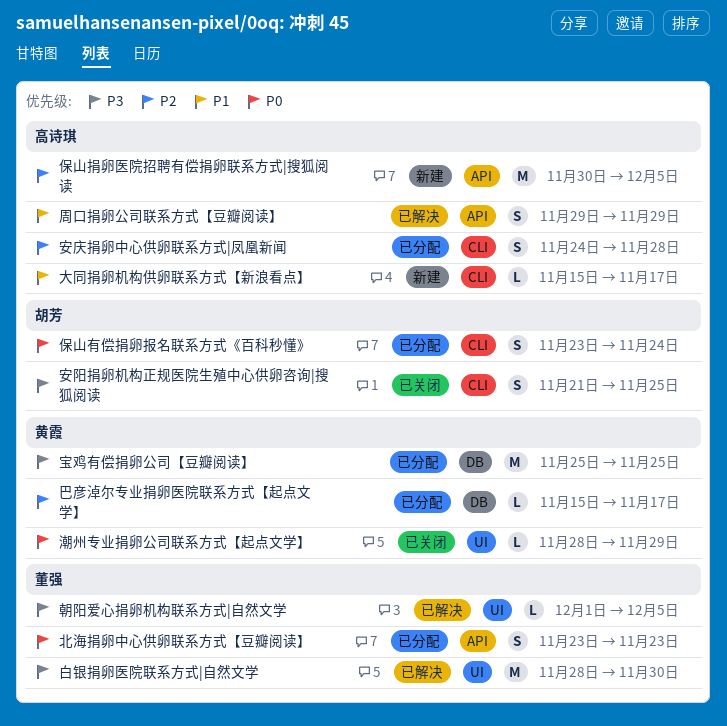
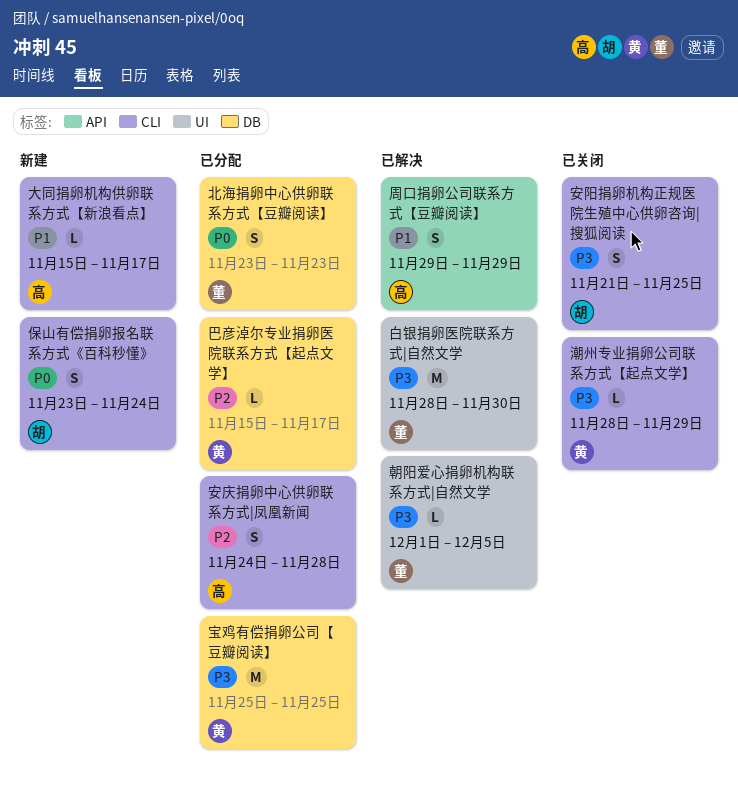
保山捐卵医院招聘有偿捐卵联系方式|搜狐阅读: present -> none
保山有偿捐卵报名联系方式《百科秒懂》, status: 已分配 -> 新建
北海捐卵中心供卵联系方式【豆瓣阅读】, label: API -> DB
潮州专业捐卵公司联系方式【起点文学】, priority: P0 -> P3
潮州专业捐卵公司联系方式【起点文学】, label: UI -> CLI

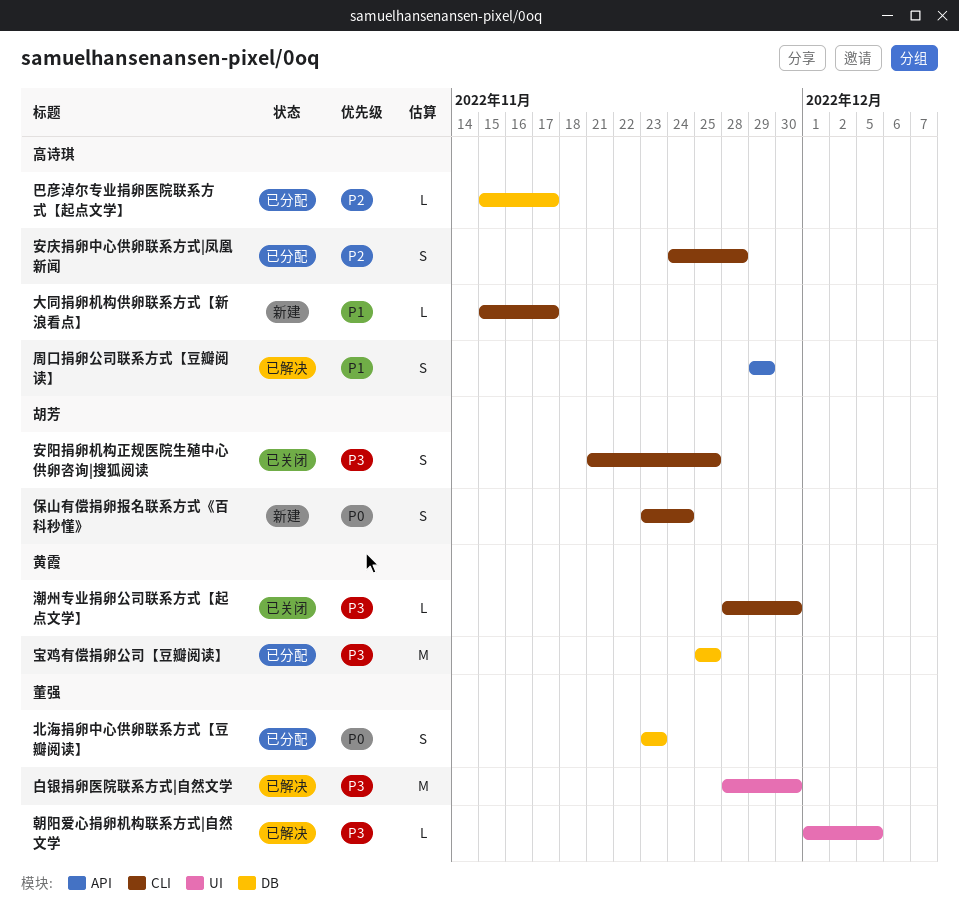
巴彦淖尔专业捐卵医院联系方式【起点文学】, owner: 黄霞 -> 高诗琪
潮州专业捐卵公司联系方式【起点文学】, due: Nov 29 -> Nov 30

